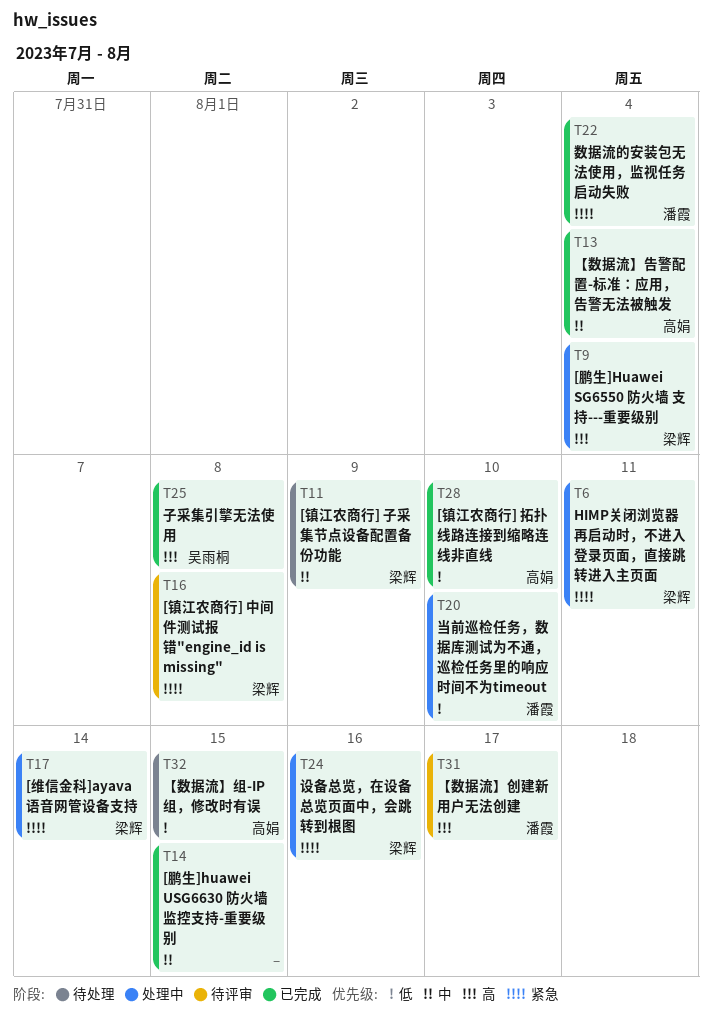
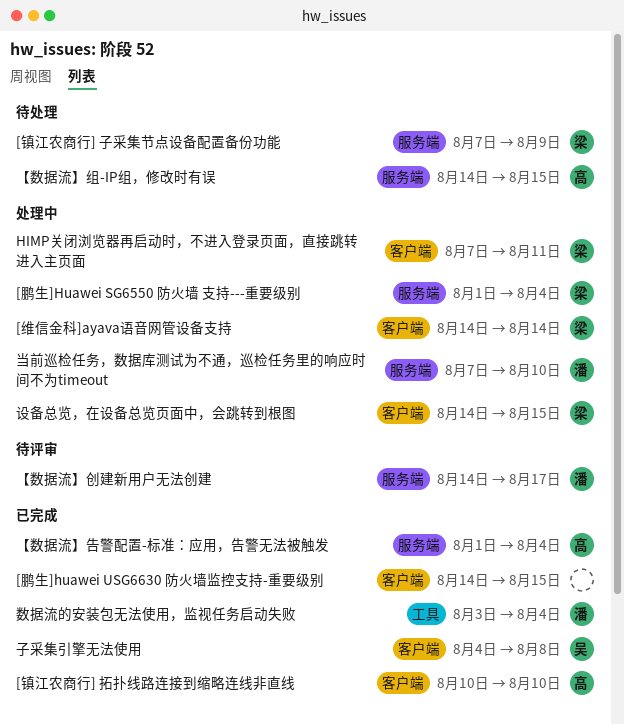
[镇江农商行] 中间件测试报错"engine_id is missing": present -> none
设备总览，在设备总览页面中，会跳转到根图, due: Aug 16 -> Aug 15

